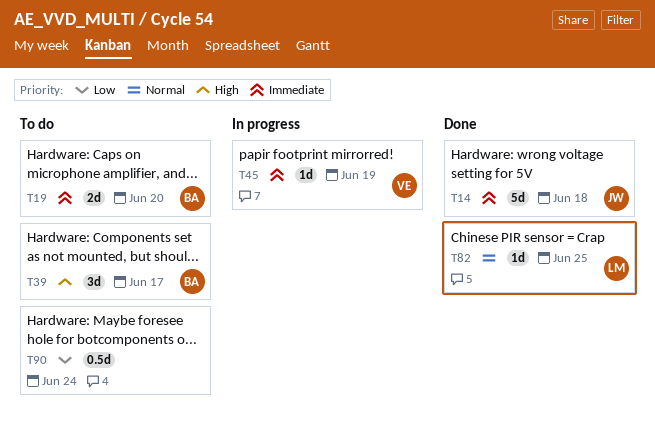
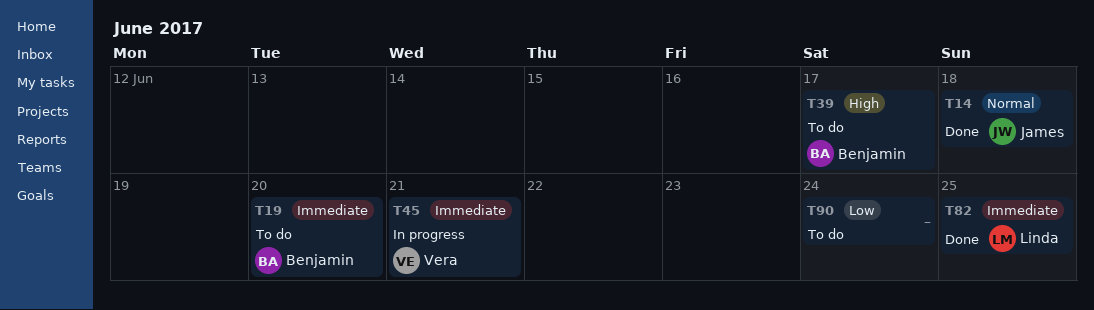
T14, priority: Immediate -> Normal
T45, due: Jun 19 -> Jun 21
T82, priority: Normal -> Immediate

